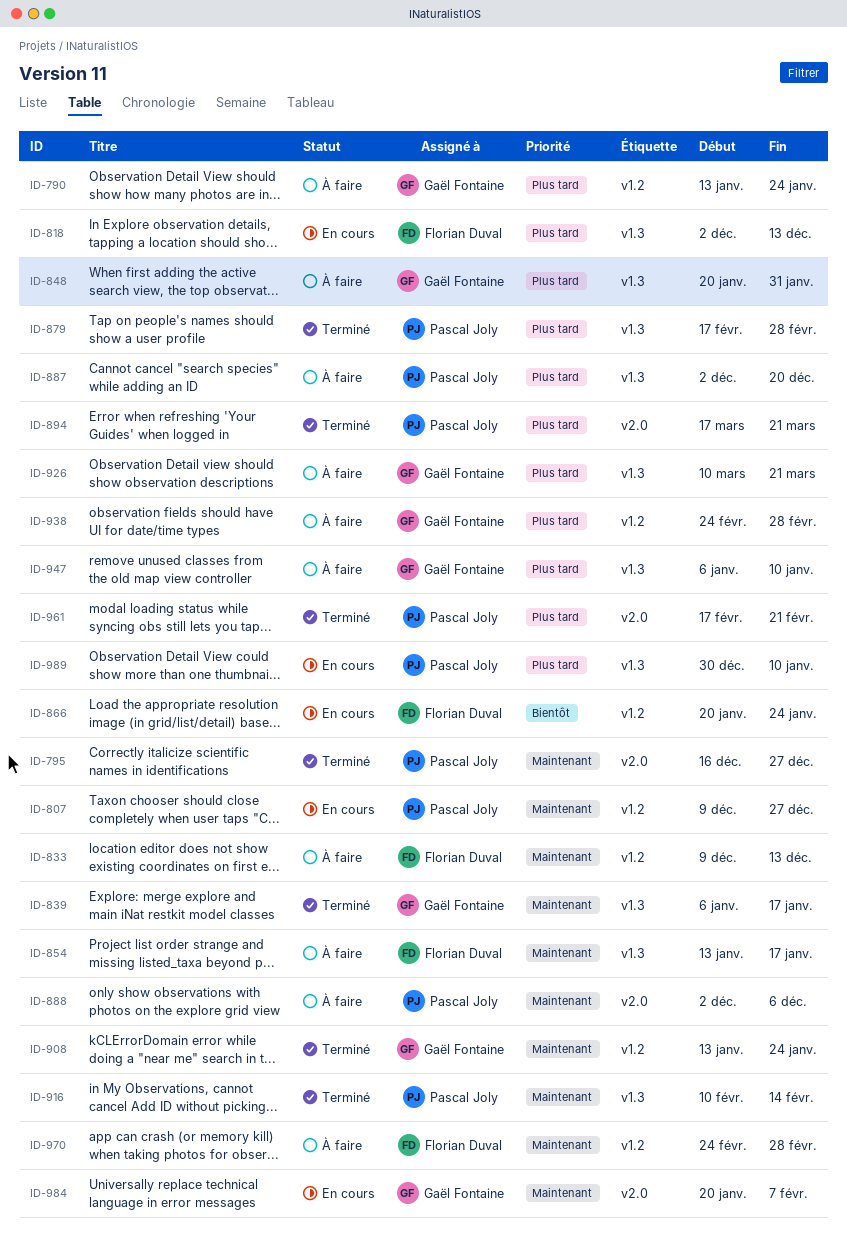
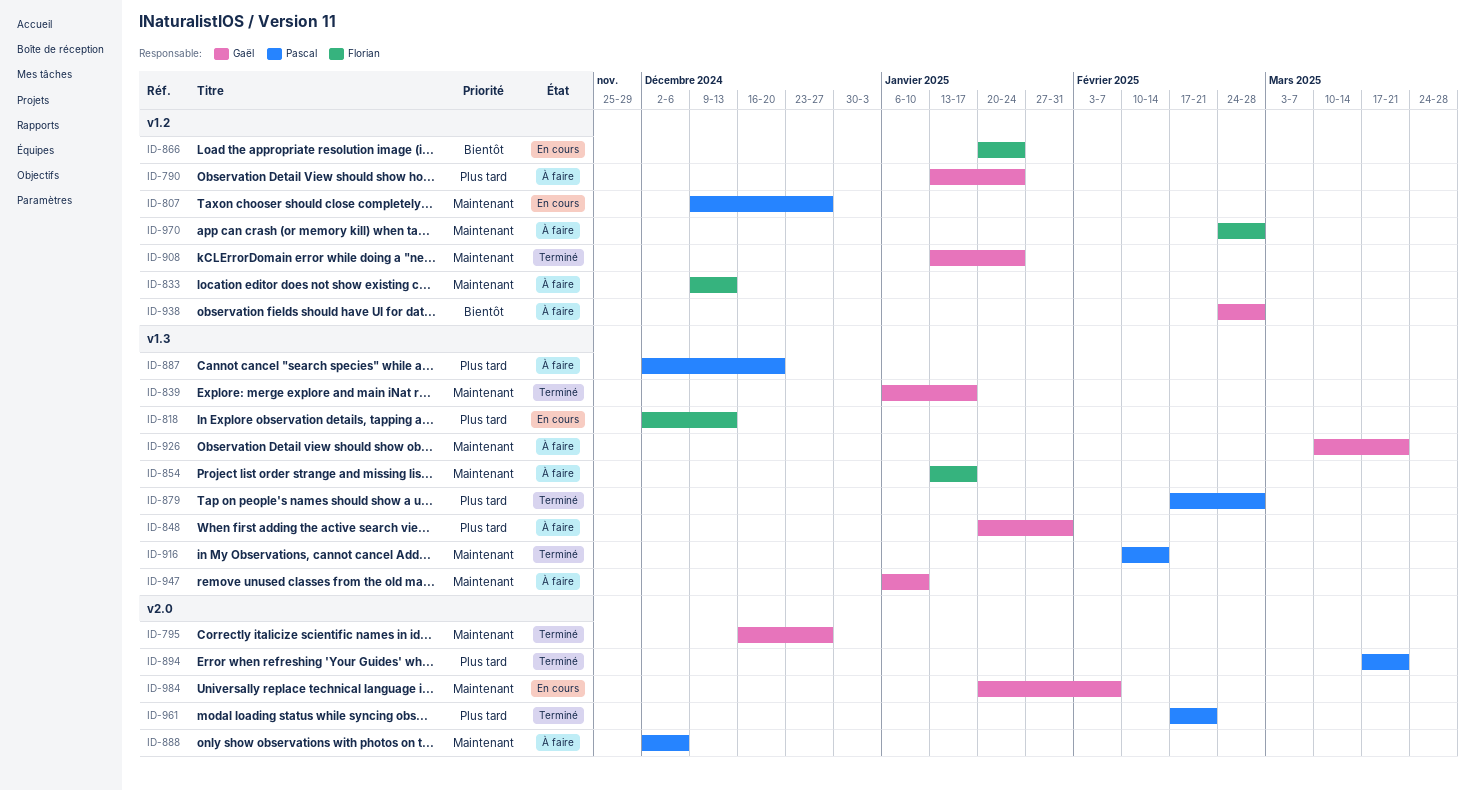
ID-795, owner: Pascal Joly -> Gaël Fontaine
ID-926, priority: Plus tard -> Maintenant
ID-938, priority: Plus tard -> Bientôt
ID-947, priority: Plus tard -> Maintenant
ID-989: present -> none

